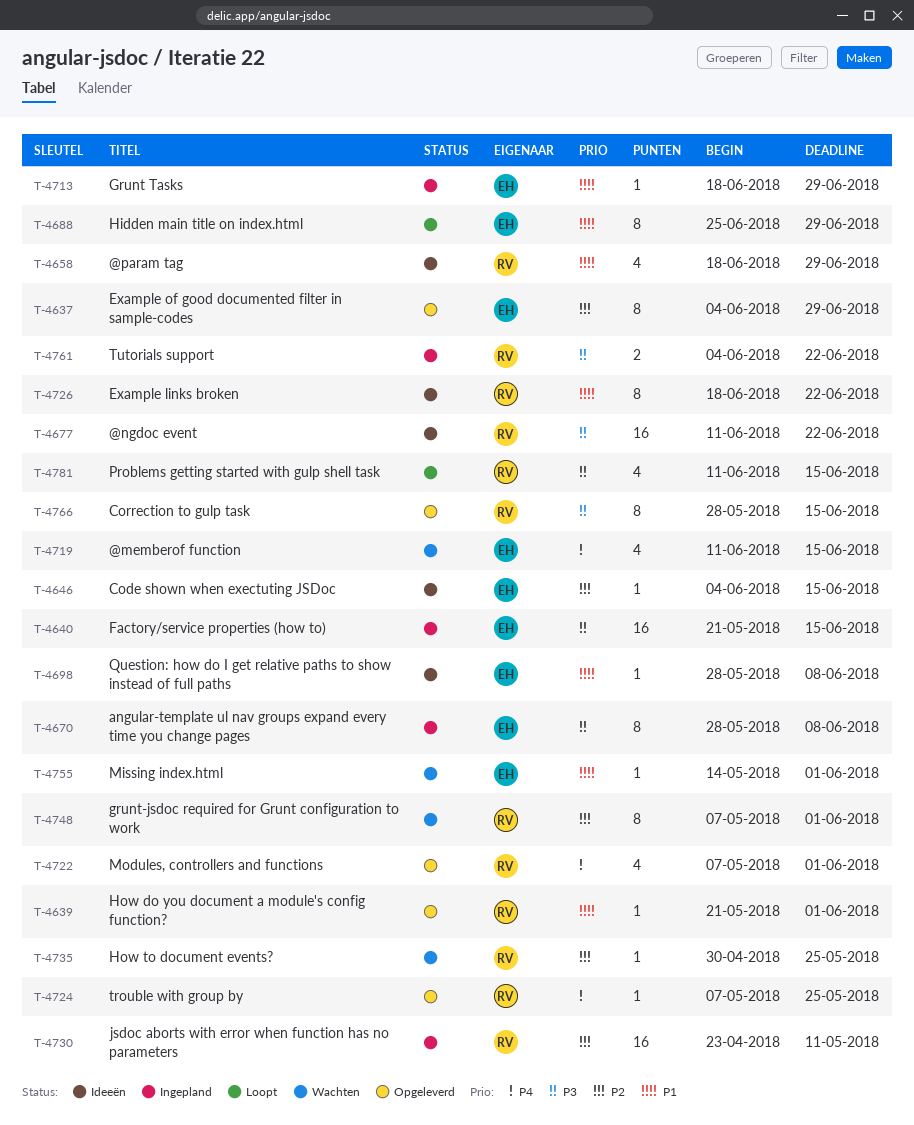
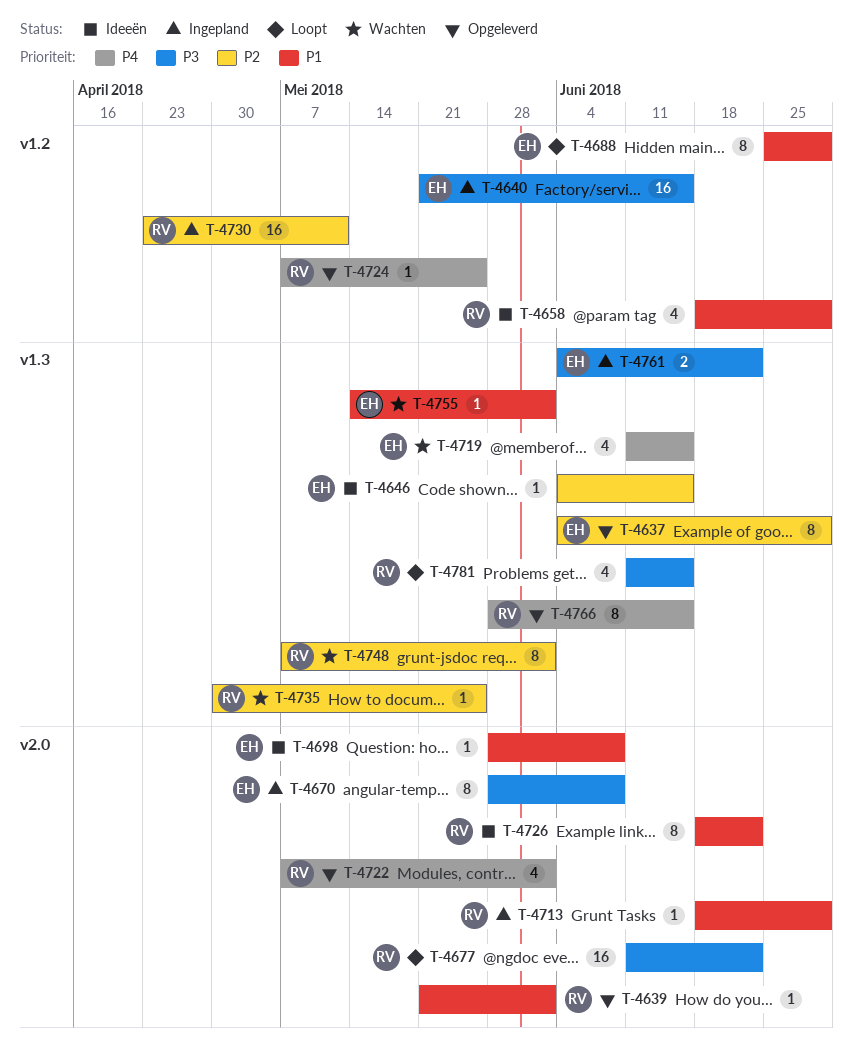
T-4677, status: Ideeën -> Loopt
T-4713, owner: EH -> RV
T-4761, owner: RV -> EH
T-4766, priority: P3 -> P4

